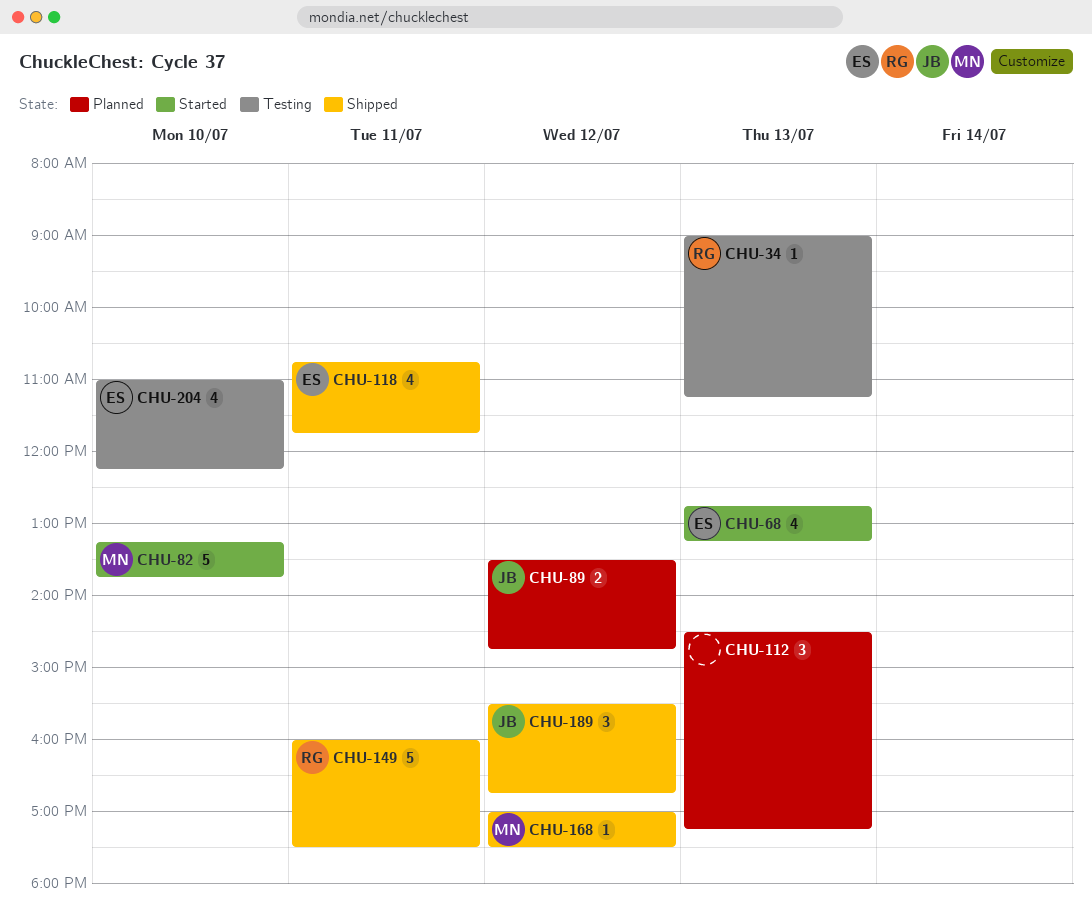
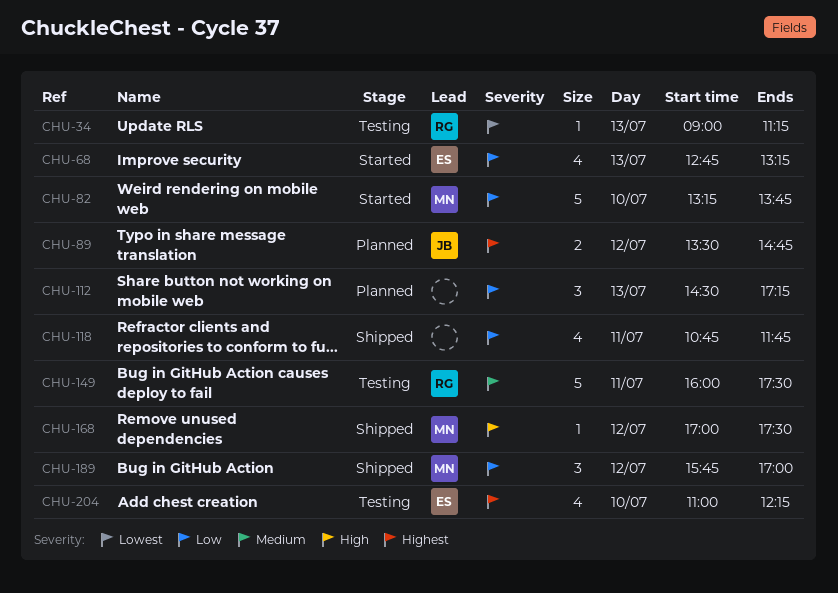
CHU-118, owner: ES -> none
CHU-149, status: Shipped -> Testing
CHU-189, owner: JB -> MN
CHU-189, begins: 15:30 -> 15:45
CHU-189, ends: 16:45 -> 17:00

